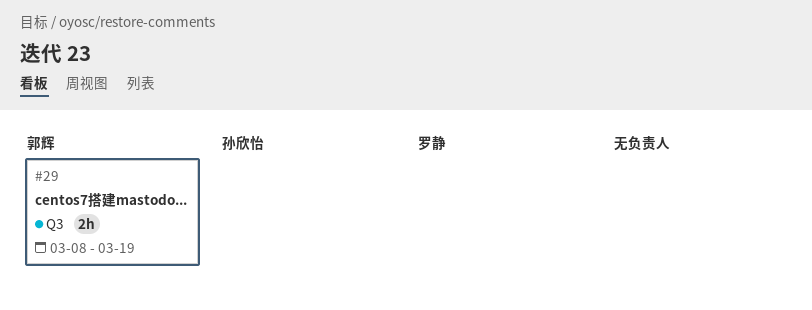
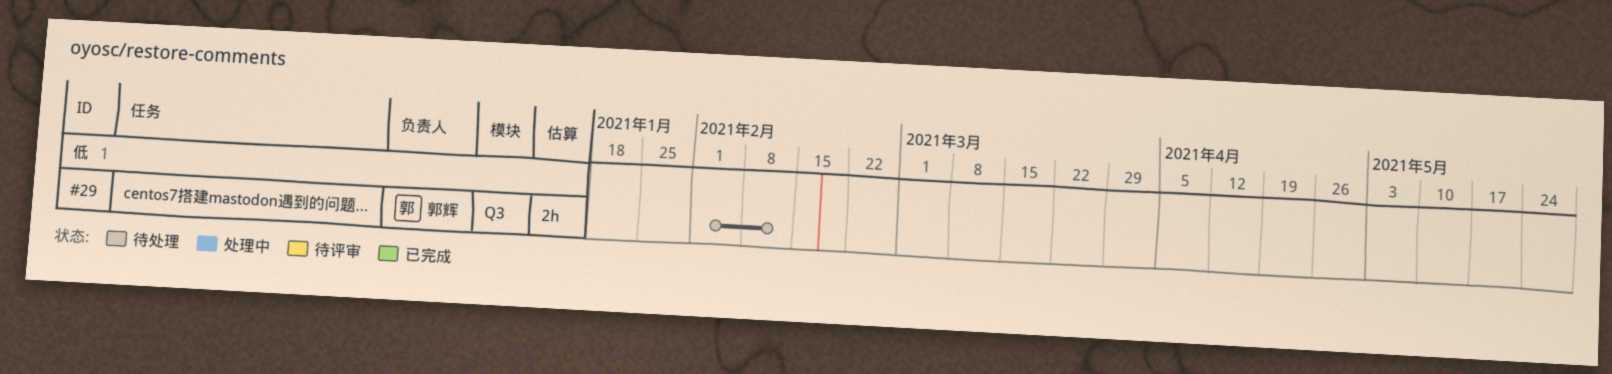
#29, start: Mar 8 -> Feb 1
#29, due: Mar 19 -> Feb 12

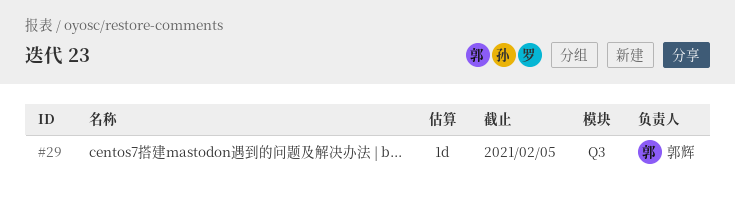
#29, estimate: 2h -> 1d
#29, due: Feb 12 -> Feb 5

